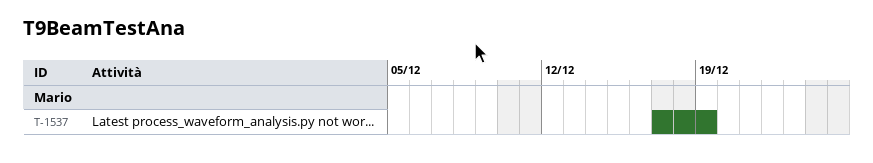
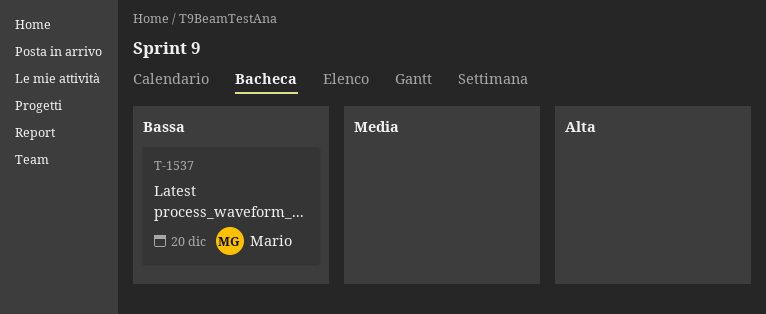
T-1537, due: Dec 19 -> Dec 20

